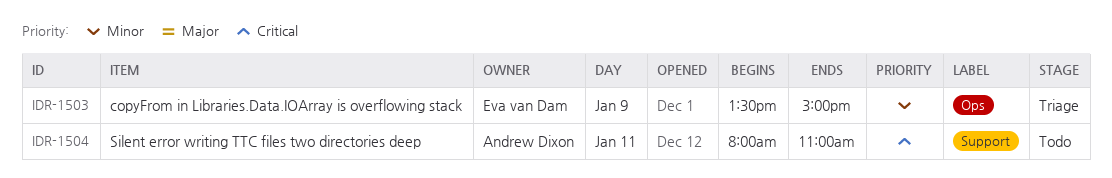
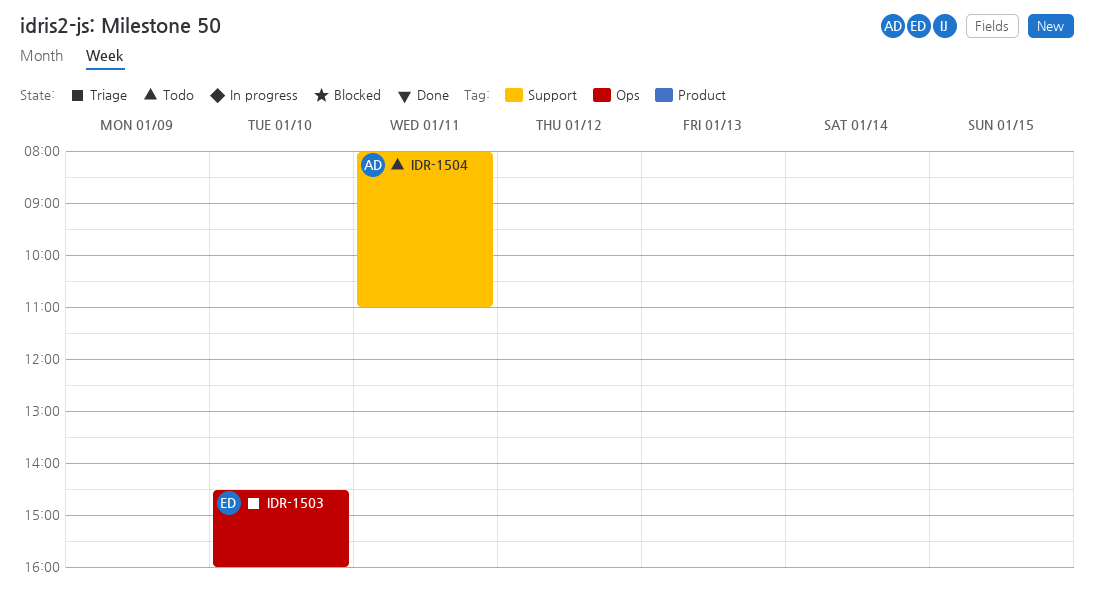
IDR-1503, day: Jan 9 -> Jan 10
IDR-1503, begins: 13:30 -> 14:30
IDR-1503, ends: 15:00 -> 16:00

